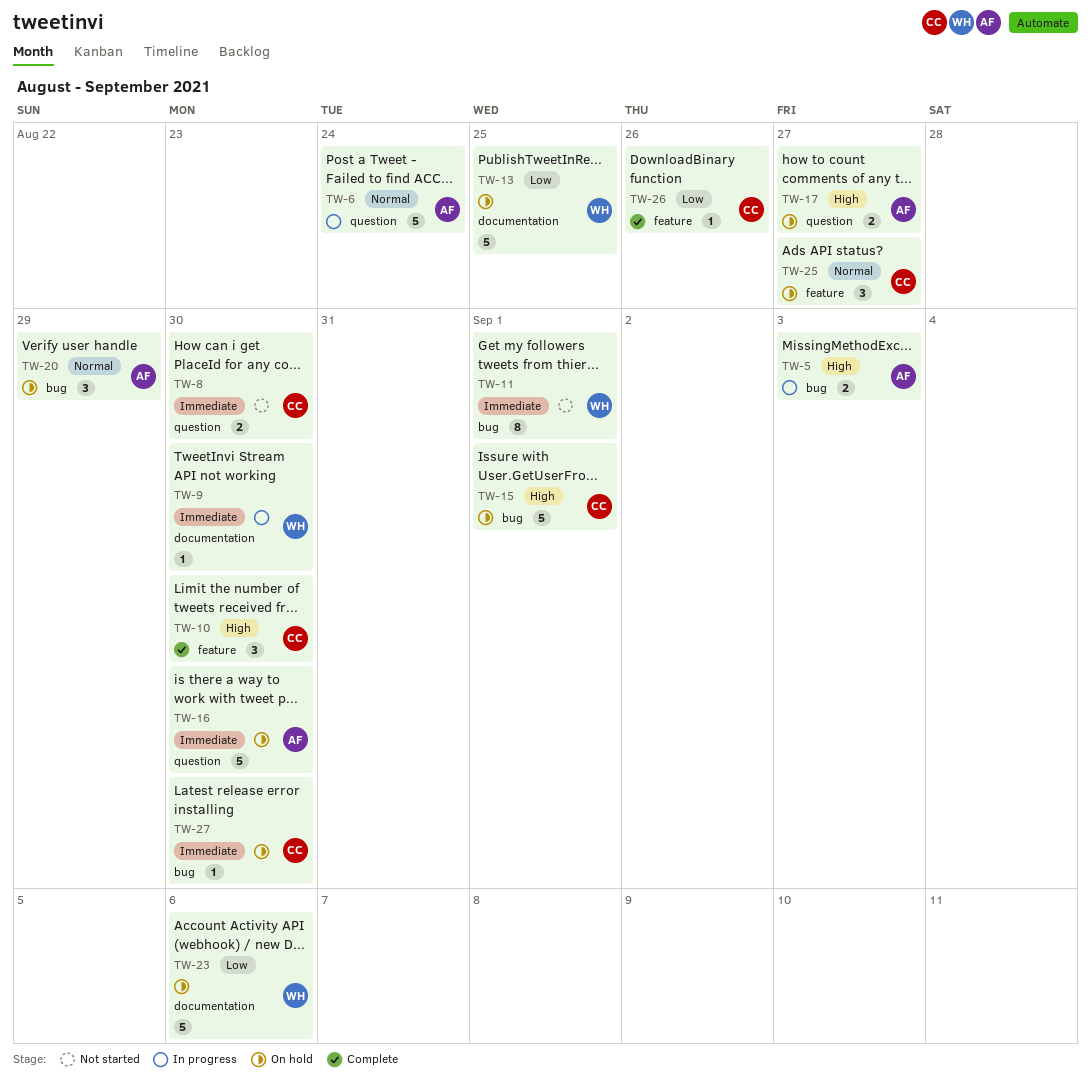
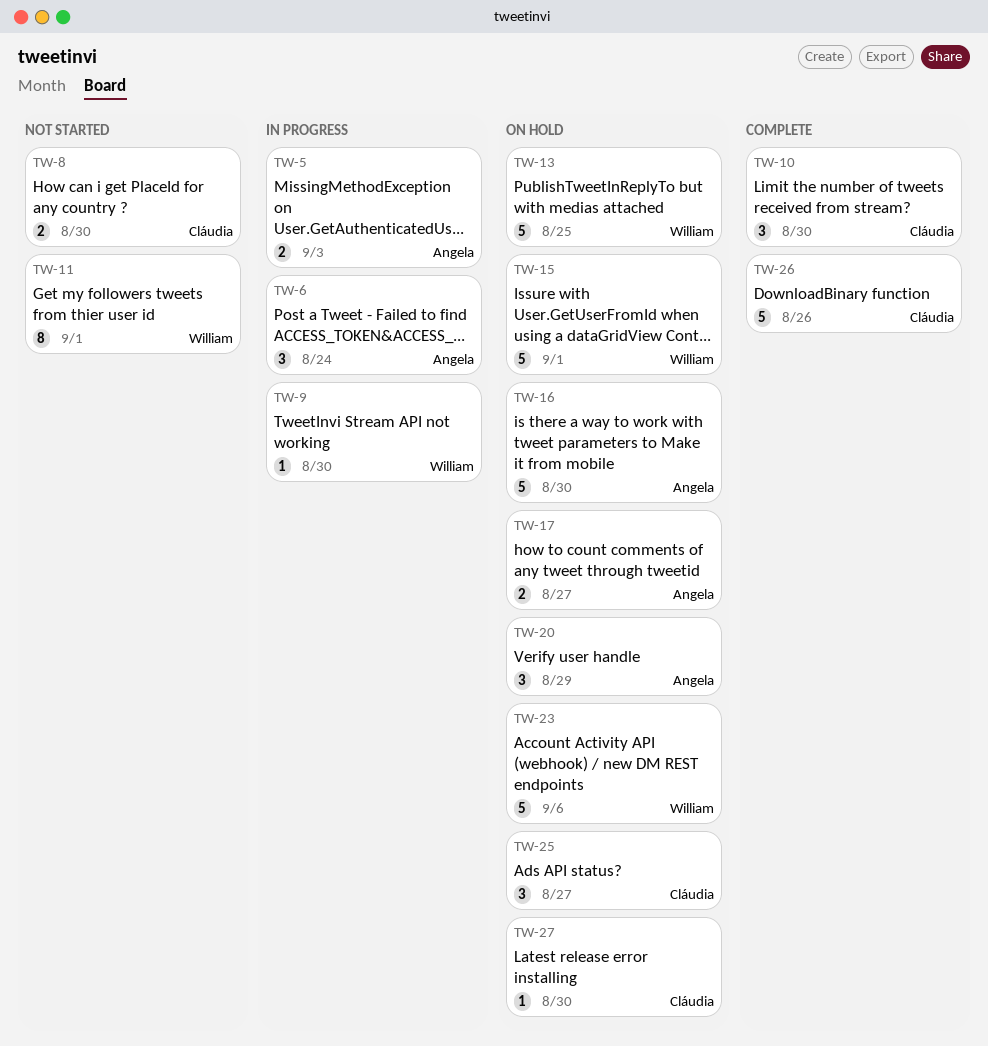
TW-6, estimate: 5 -> 3
TW-15, owner: Cláudia -> William
TW-26, estimate: 1 -> 5

